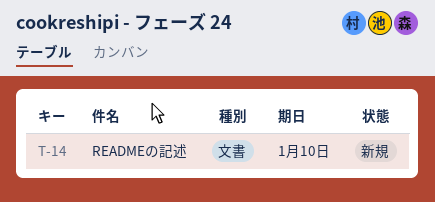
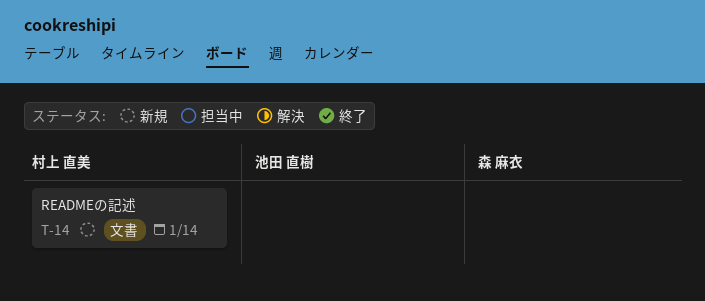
T-14, due: Jan 10 -> Jan 14

